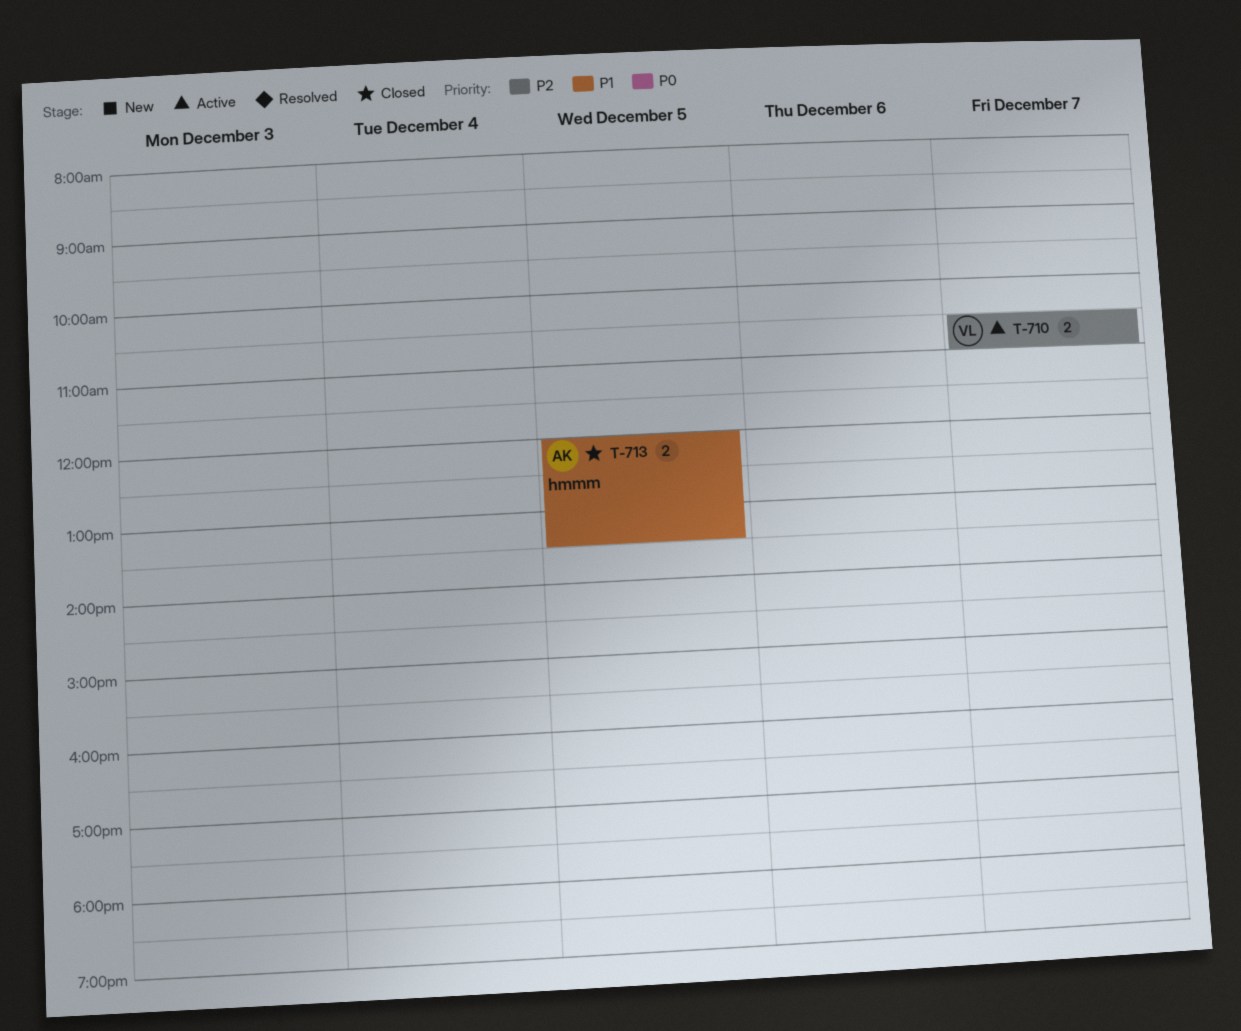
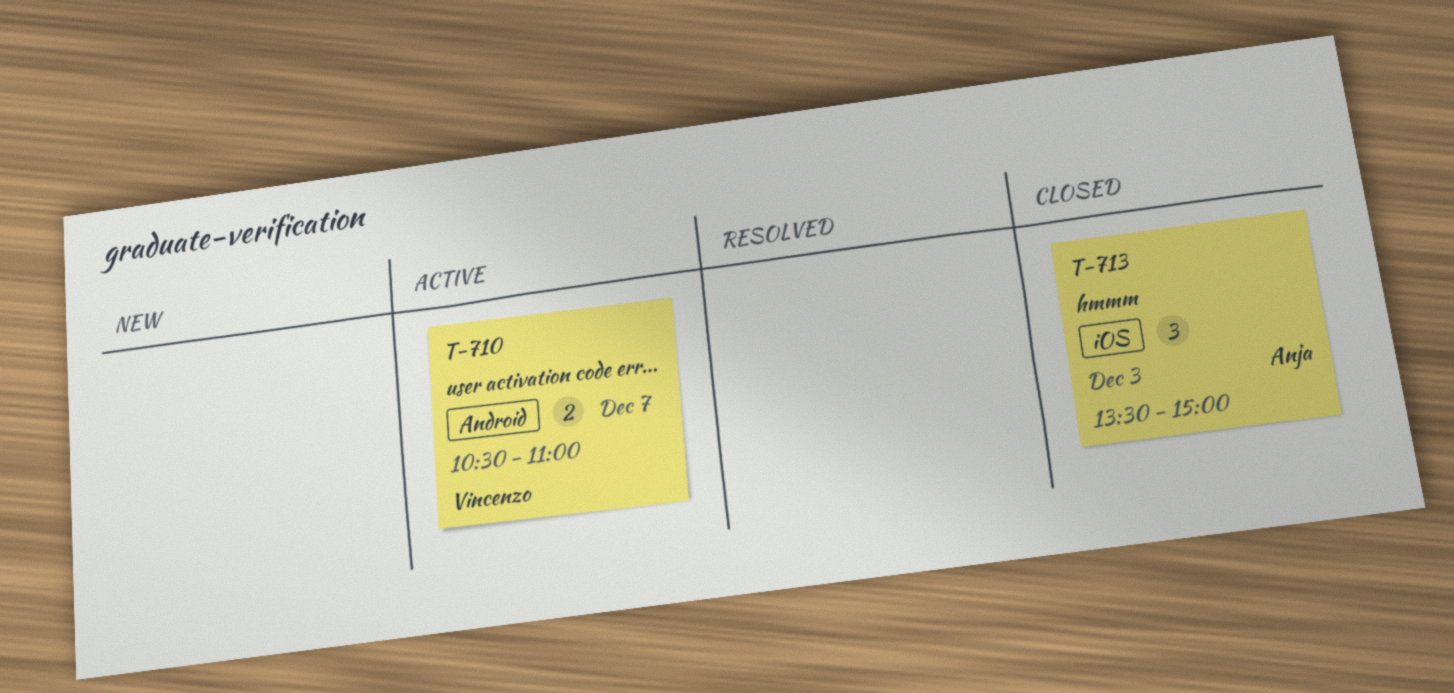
T-713, estimate: 2 -> 3
T-713, day: Dec 5 -> Dec 3
T-713, begins: 12:00 -> 13:30
T-713, ends: 13:30 -> 15:00

